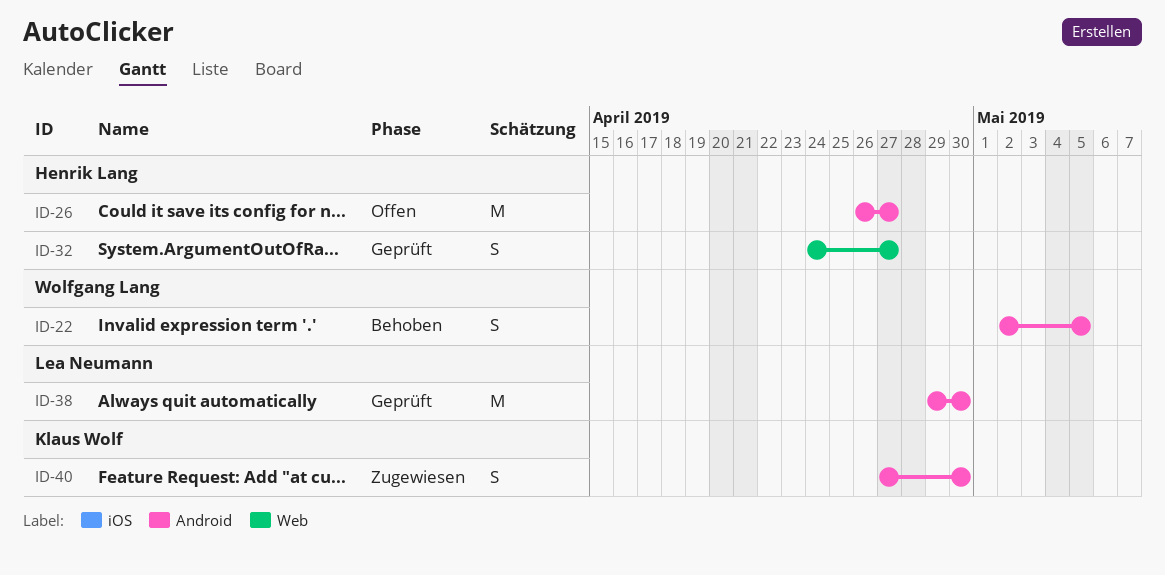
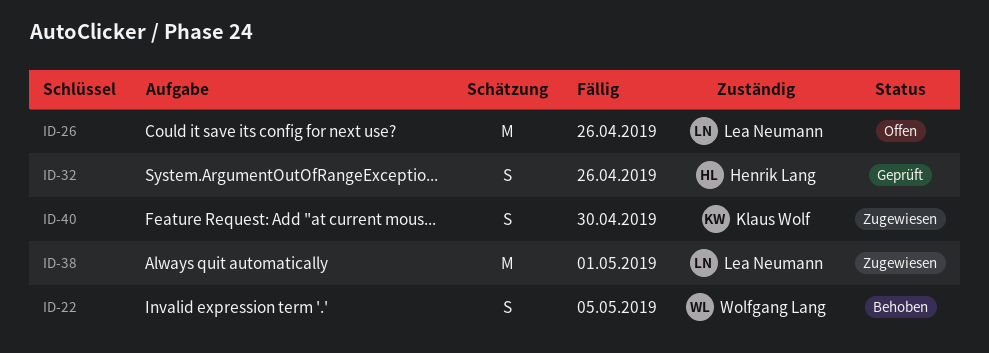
ID-26, owner: Henrik Lang -> Lea Neumann
ID-26, due: Apr 27 -> Apr 26
ID-32, due: Apr 27 -> Apr 26
ID-38, status: Geprüft -> Zugewiesen
ID-38, due: Apr 30 -> May 1

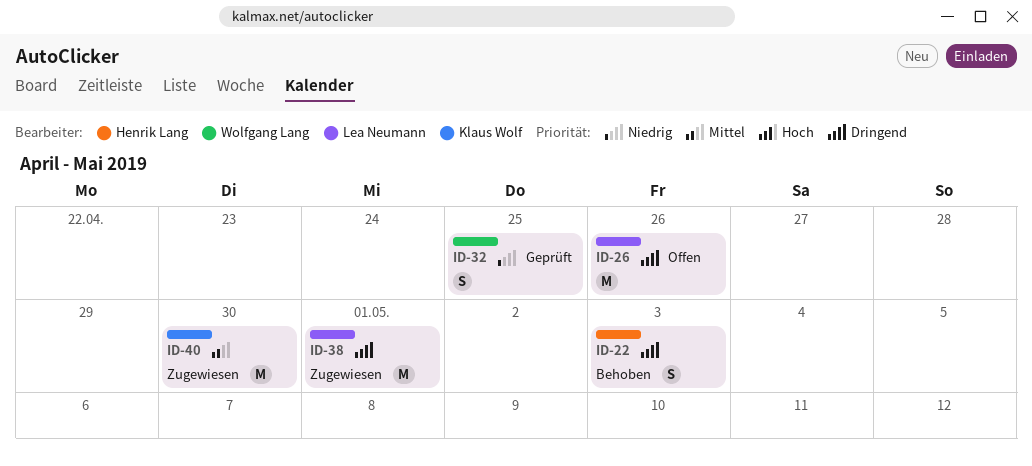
ID-22, owner: Wolfgang Lang -> Henrik Lang
ID-22, due: May 5 -> May 3
ID-32, owner: Henrik Lang -> Wolfgang Lang
ID-32, due: Apr 26 -> Apr 25
ID-40, estimate: S -> M

